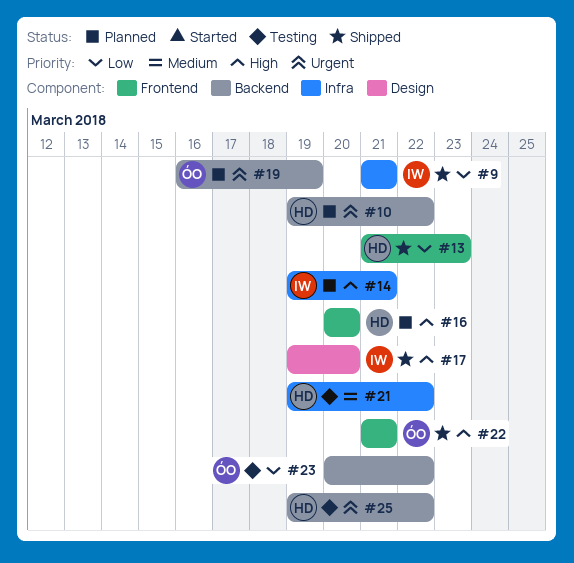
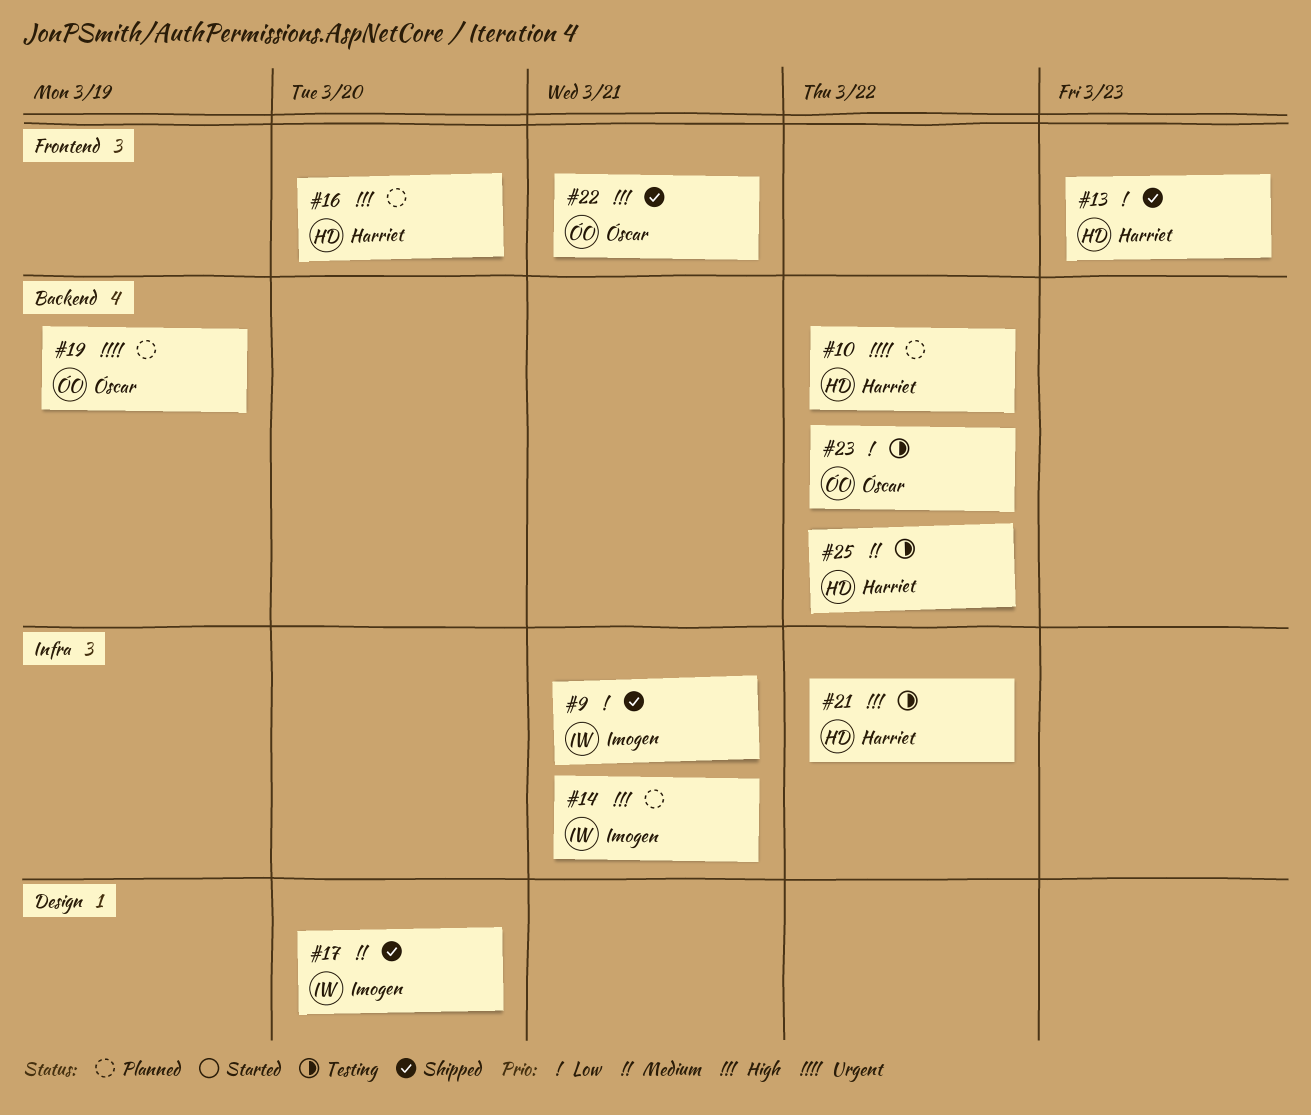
#17, priority: High -> Medium
#21, priority: Medium -> High
#25, priority: Urgent -> Medium

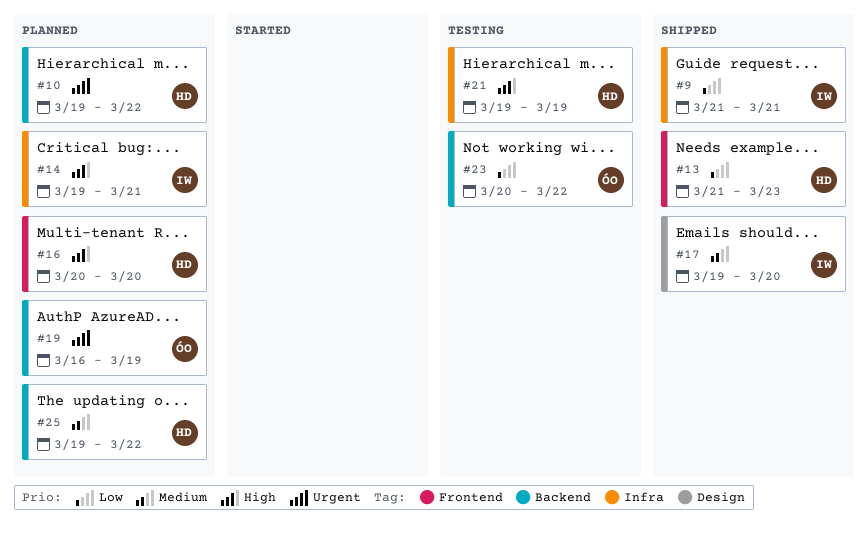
#21, due: Mar 22 -> Mar 19
#22: present -> none
#25, status: Testing -> Planned

